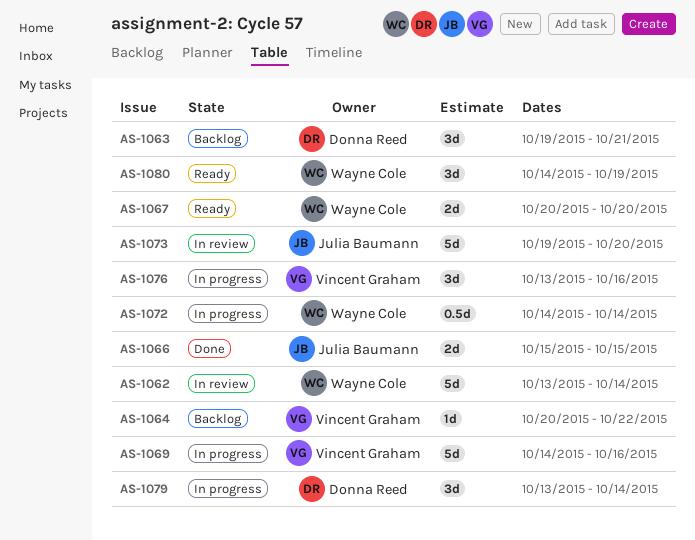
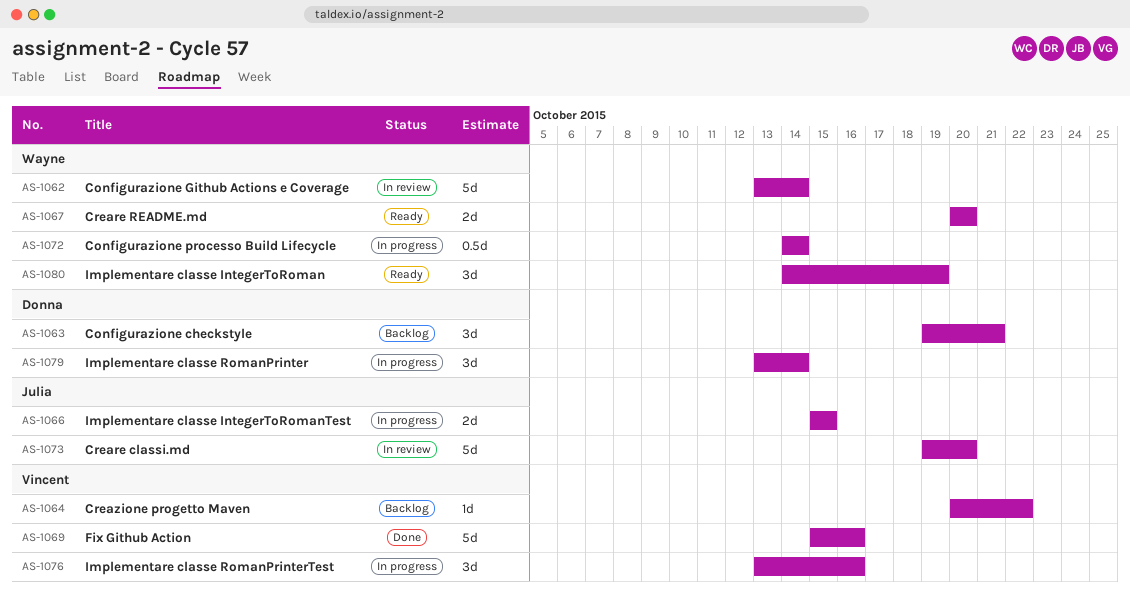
AS-1066, status: Done -> In progress
AS-1069, status: In progress -> Done
AS-1069, start: Oct 14 -> Oct 15

